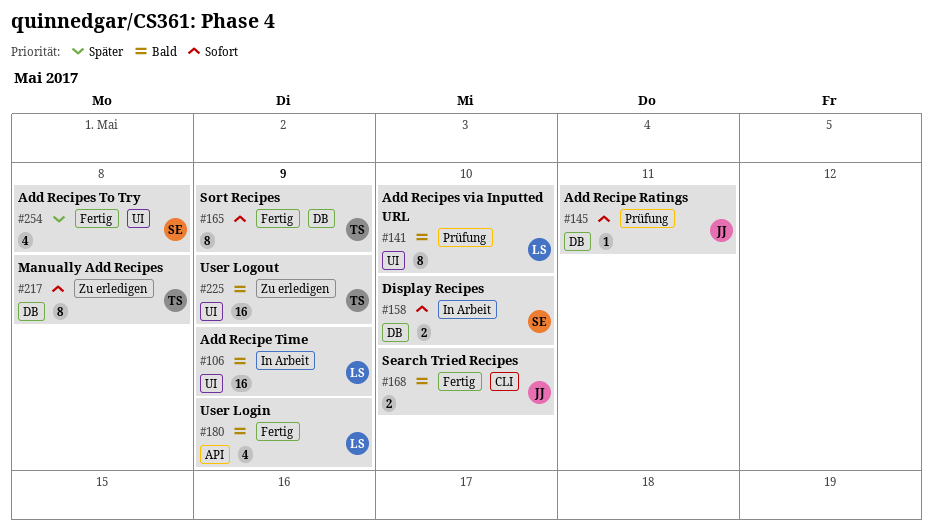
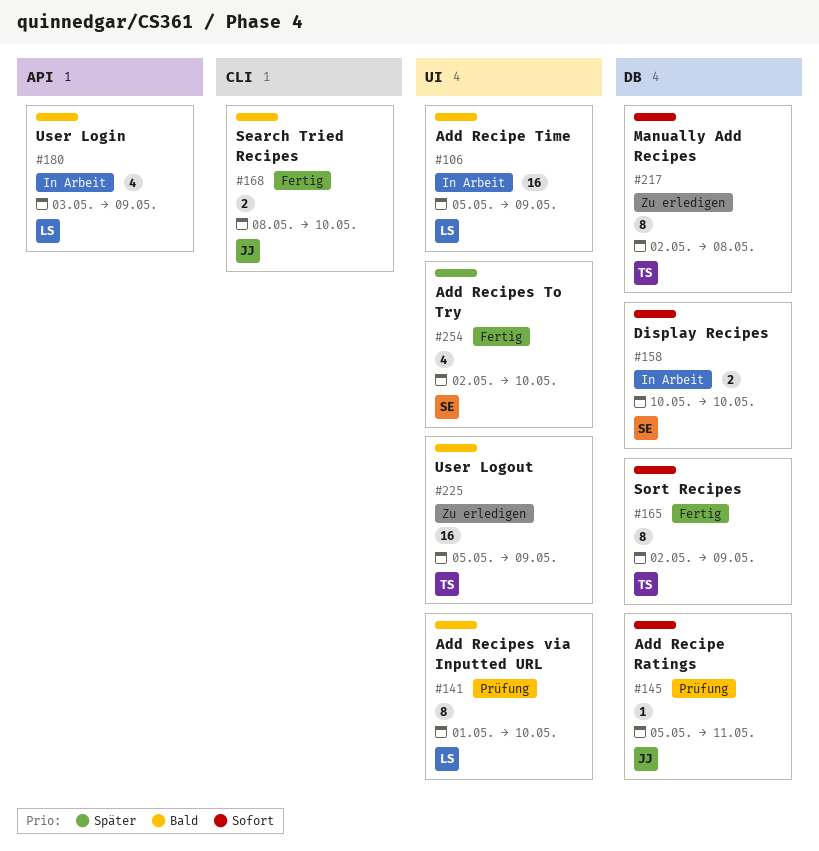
#180, status: Fertig -> In Arbeit
#254, due: May 8 -> May 10

